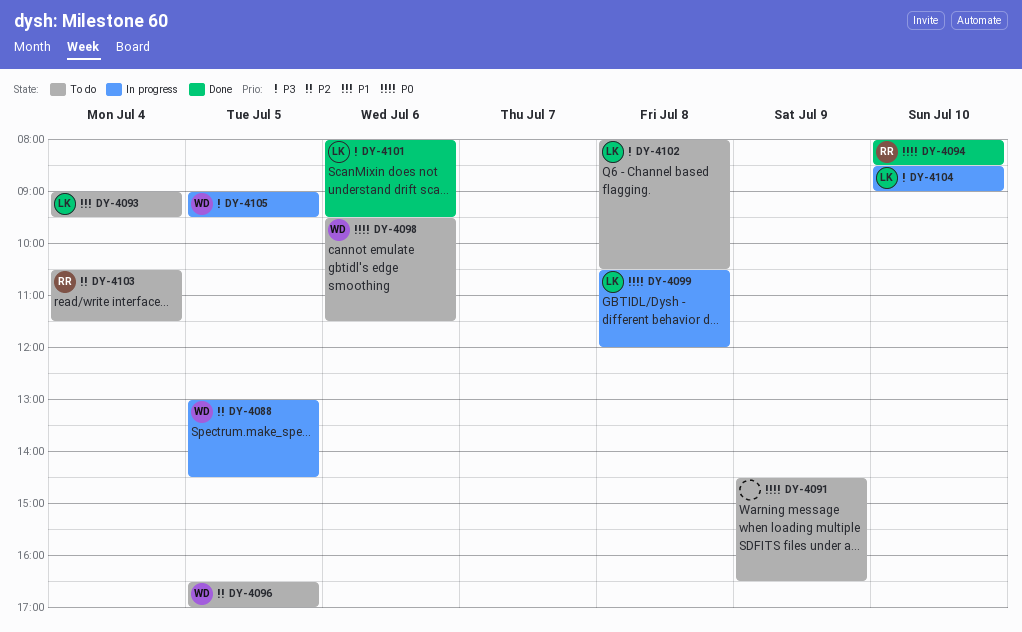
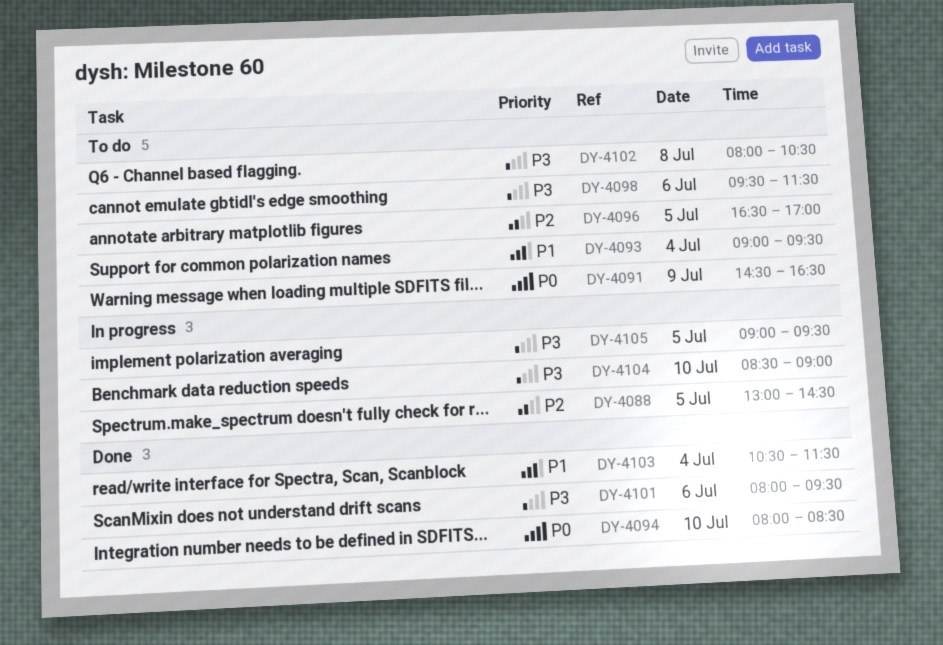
DY-4098, priority: P0 -> P3
DY-4099: present -> none
DY-4103, status: To do -> Done
DY-4103, priority: P2 -> P1

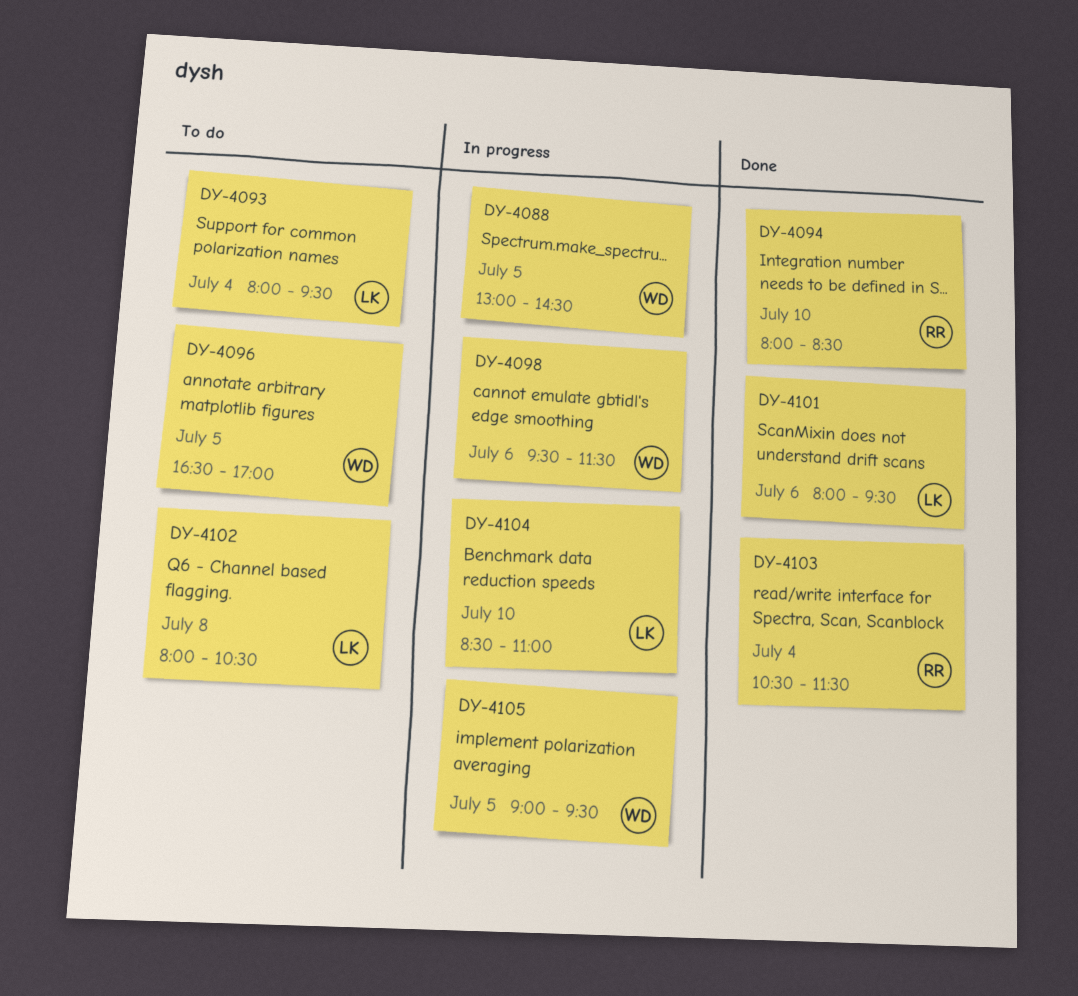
DY-4091: present -> none
DY-4093, begins: 09:00 -> 08:00
DY-4098, status: To do -> In progress
DY-4104, ends: 09:00 -> 11:00

